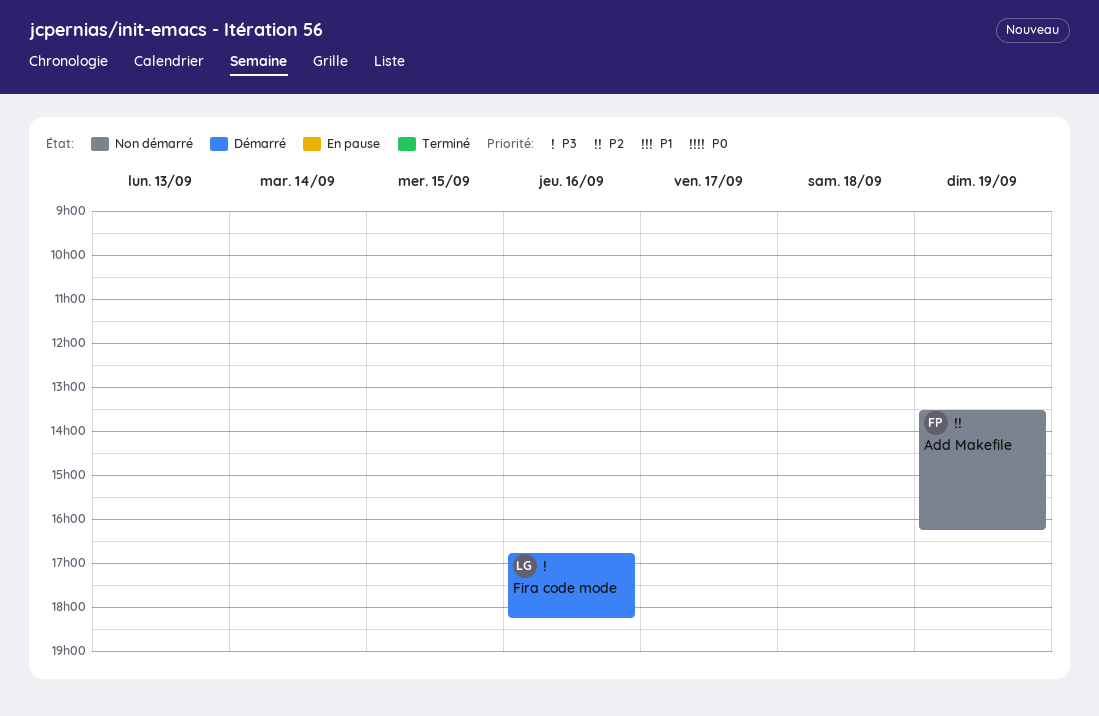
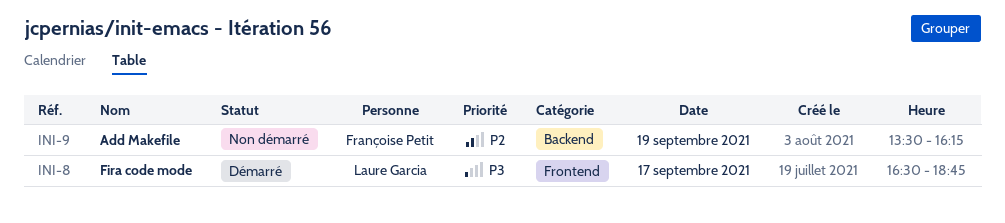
Fira code mode, day: Sep 16 -> Sep 17
Fira code mode, begins: 16:45 -> 16:30
Fira code mode, ends: 18:15 -> 18:45

